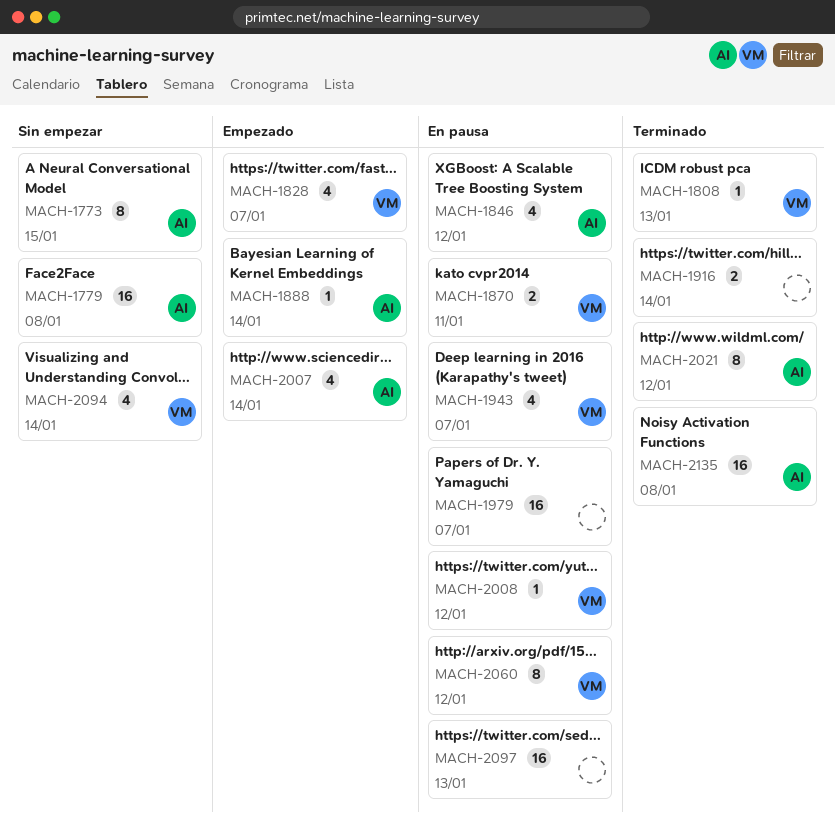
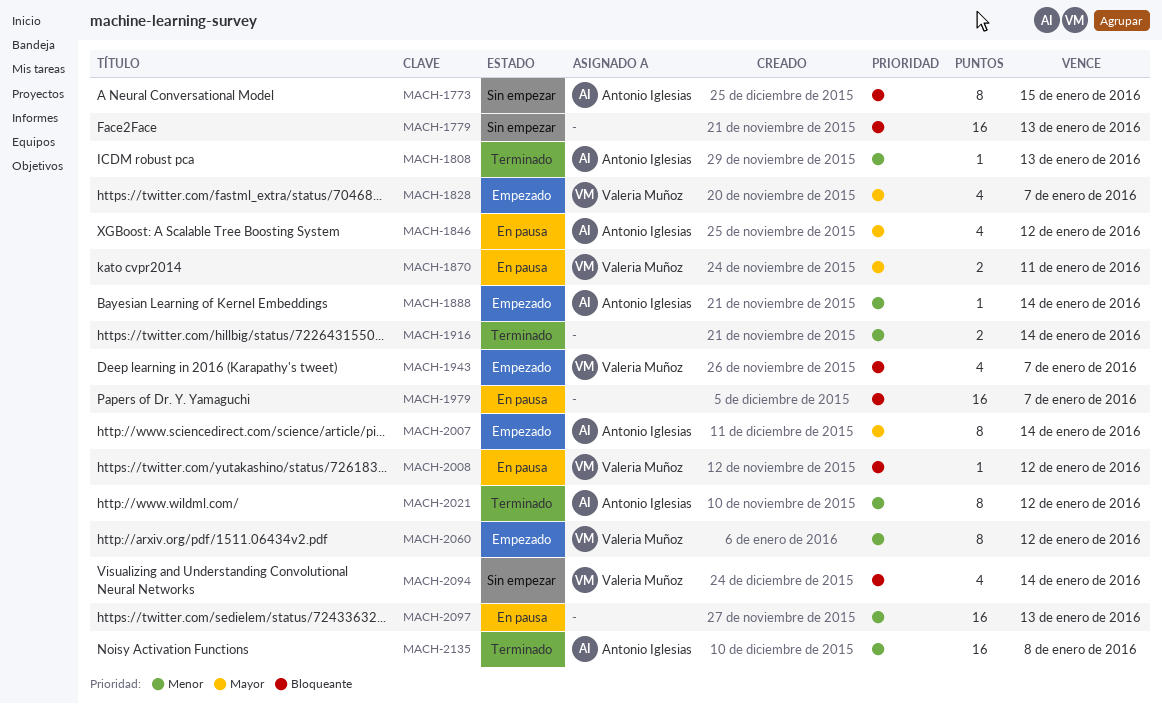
MACH-1779, owner: Antonio Iglesias -> none
MACH-1779, due: Jan 8 -> Jan 13
MACH-1808, owner: Valeria Muñoz -> Antonio Iglesias
MACH-1943, status: En pausa -> Empezado
MACH-2007, estimate: 4 -> 8
MACH-2060, status: En pausa -> Empezado

